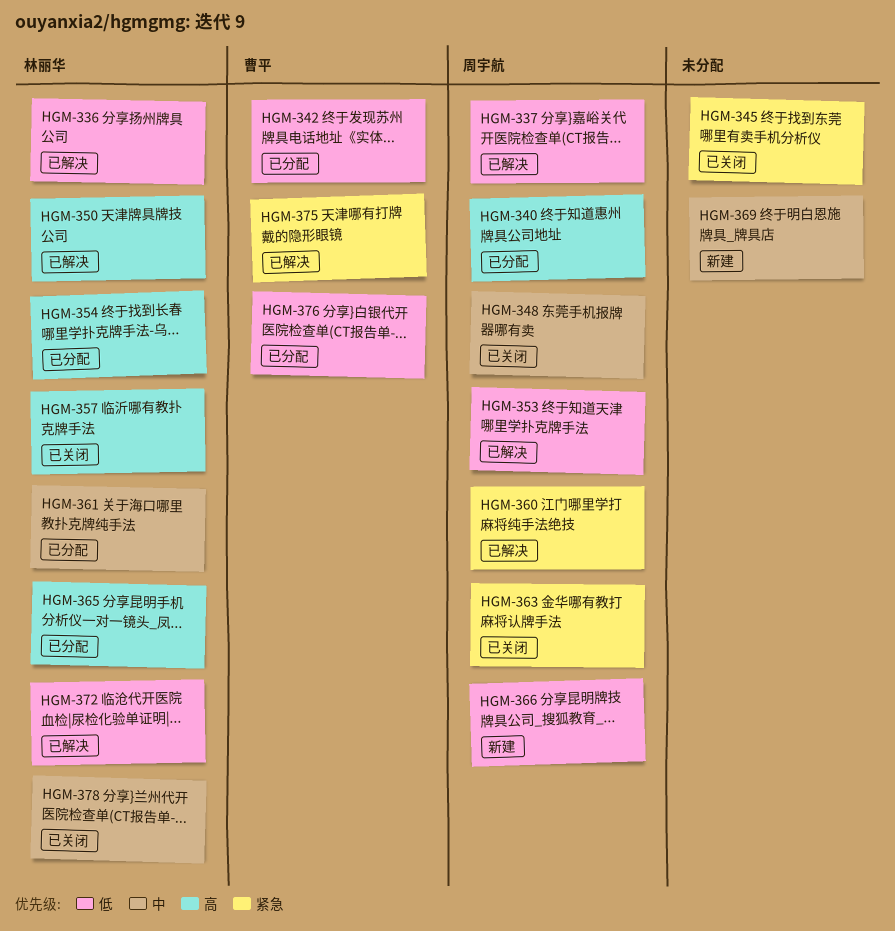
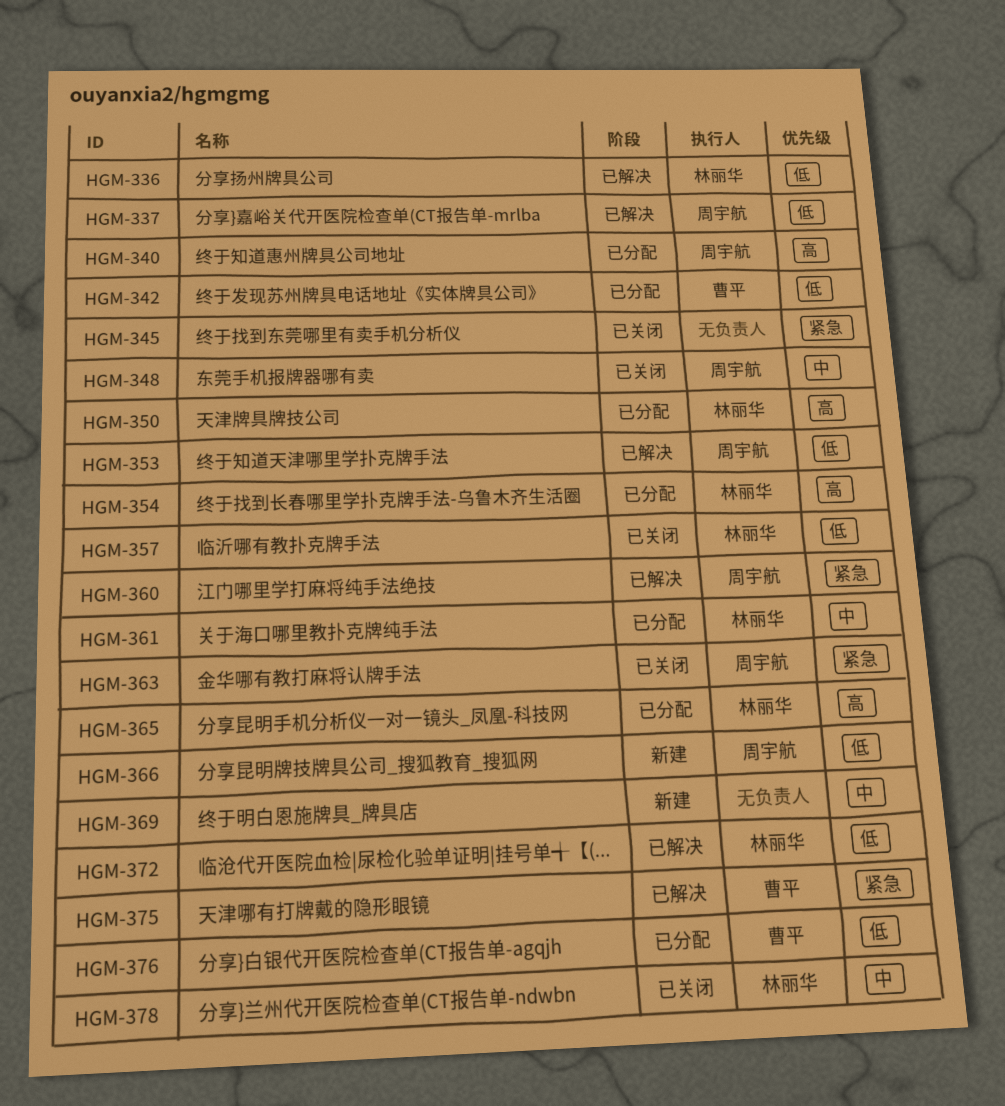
HGM-350, status: 已解决 -> 已分配
HGM-357, priority: 高 -> 低

